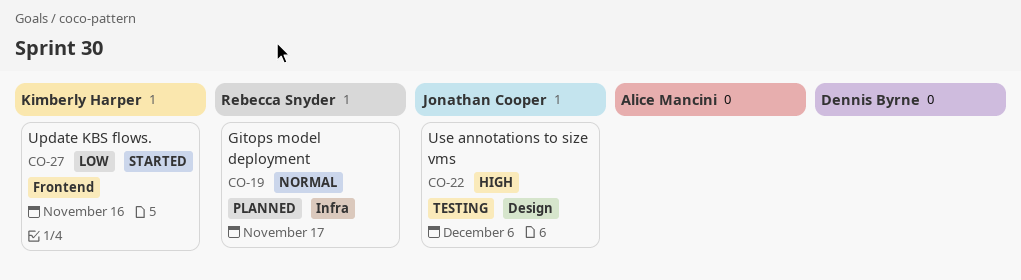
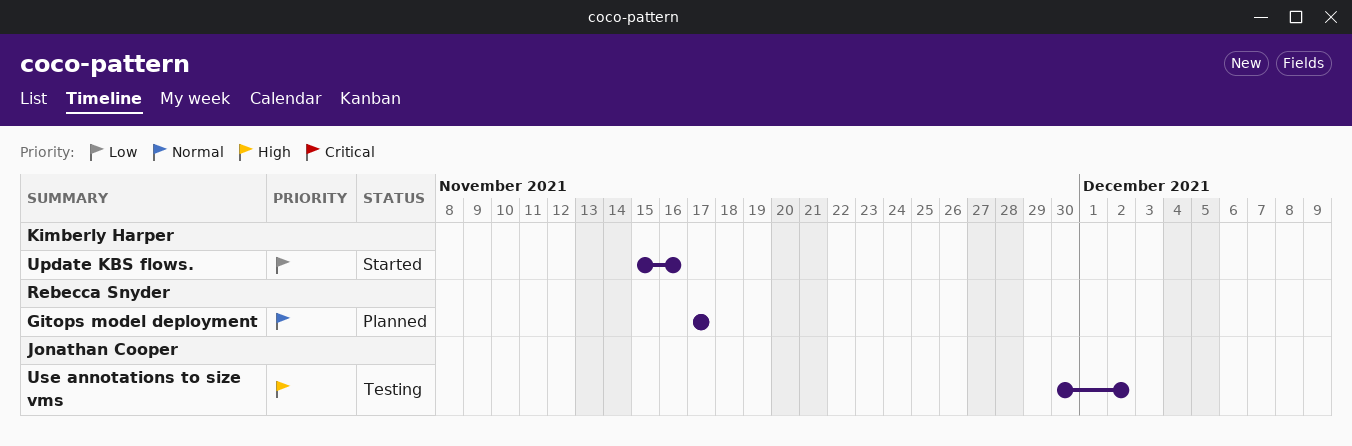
Use annotations to size vms, due: Dec 6 -> Dec 2

